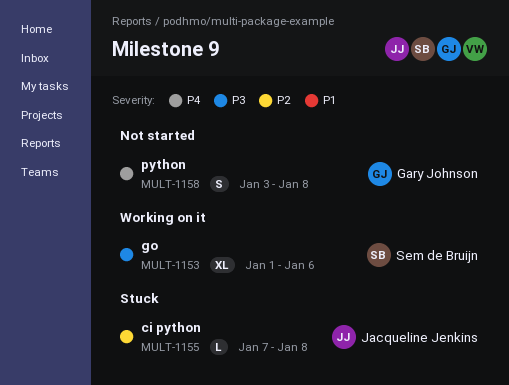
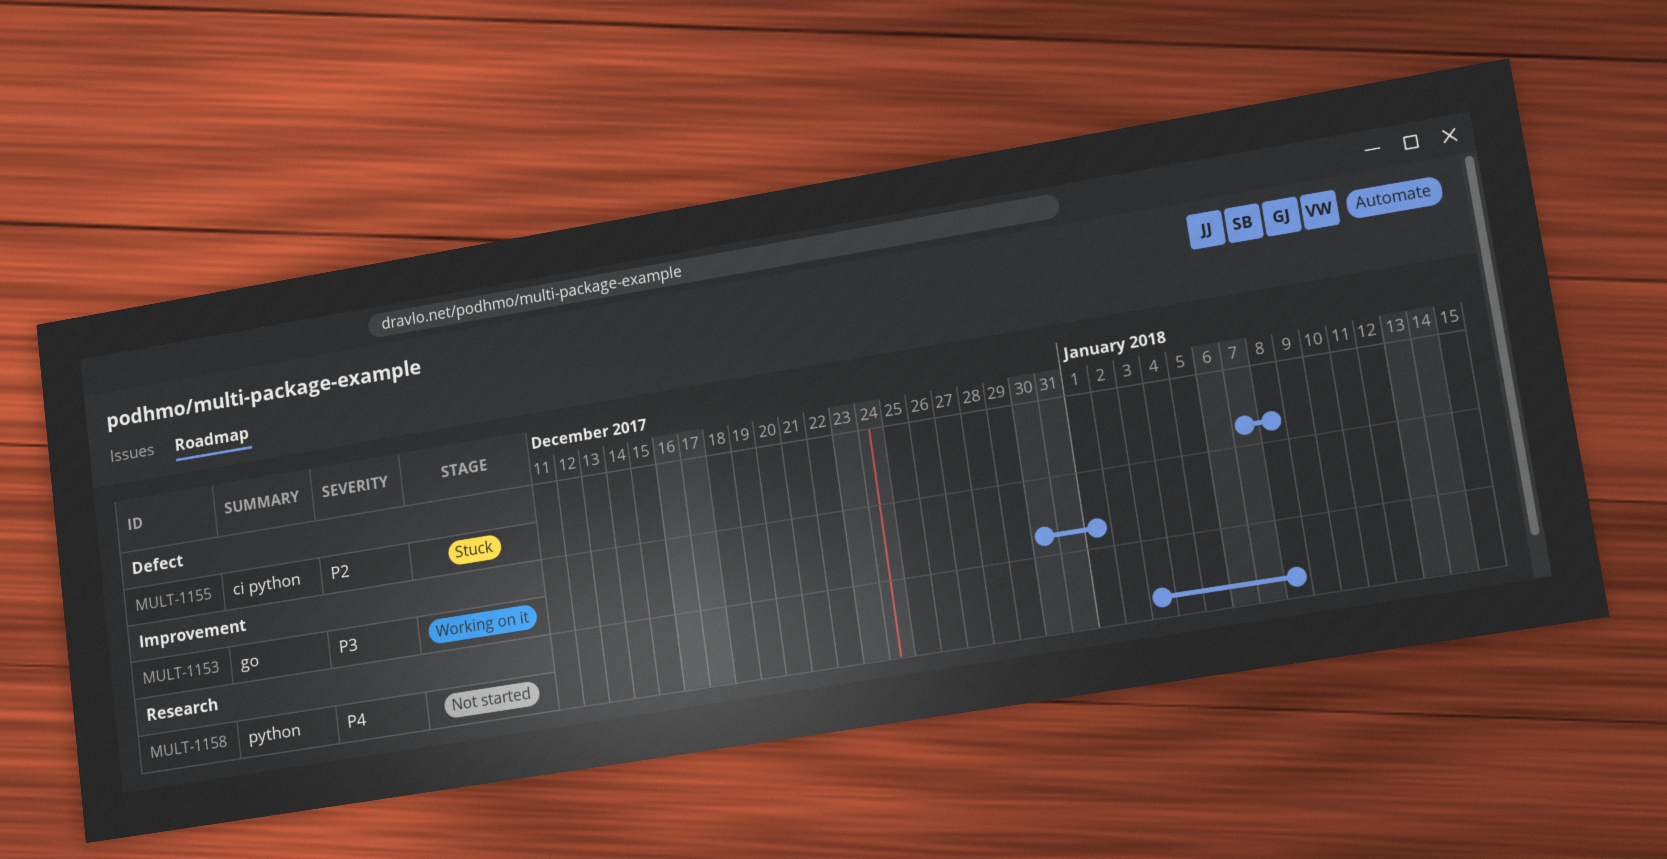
MULT-1153, start: Jan 1 -> Dec 30
MULT-1153, due: Jan 6 -> Jan 1

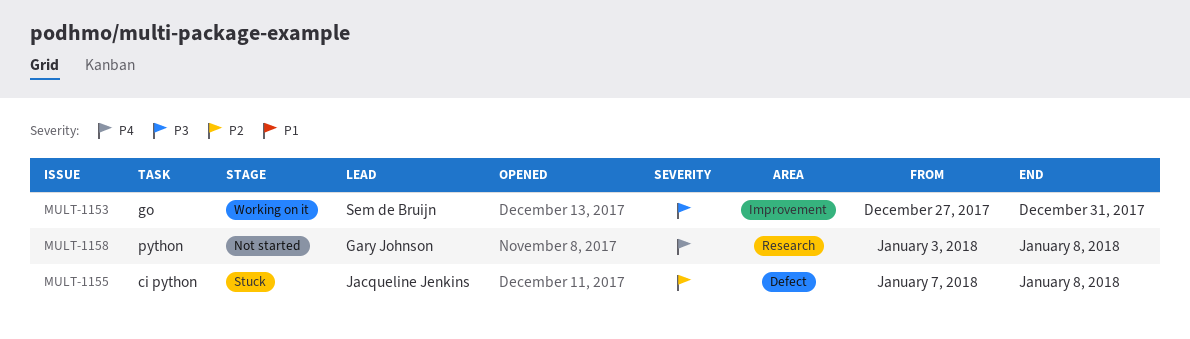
MULT-1153, start: Dec 30 -> Dec 27
MULT-1153, due: Jan 1 -> Dec 31

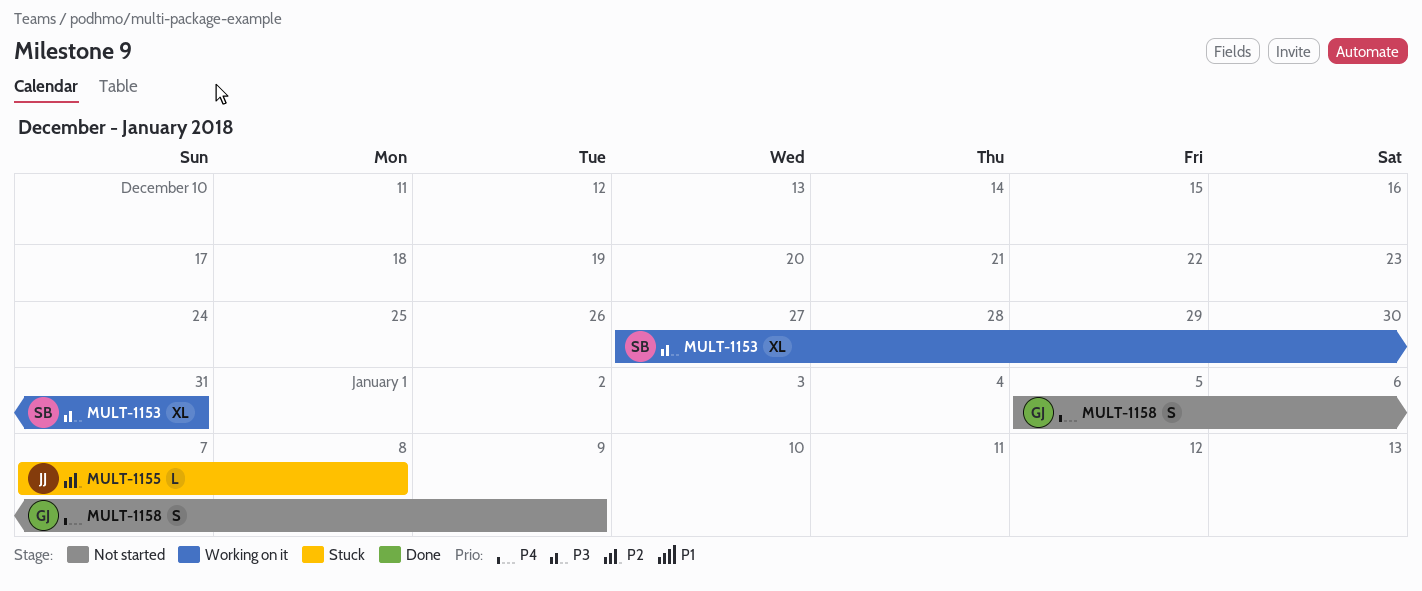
MULT-1158, start: Jan 3 -> Jan 5
MULT-1158, due: Jan 8 -> Jan 9

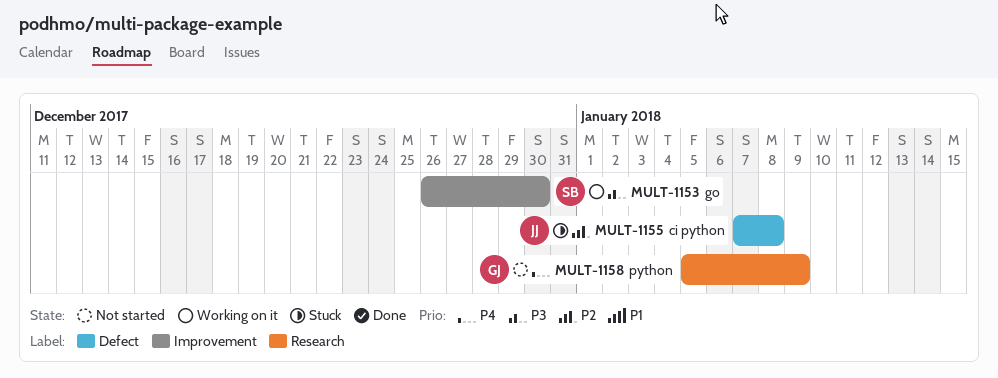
MULT-1153, start: Dec 27 -> Dec 26
MULT-1153, due: Dec 31 -> Dec 30

